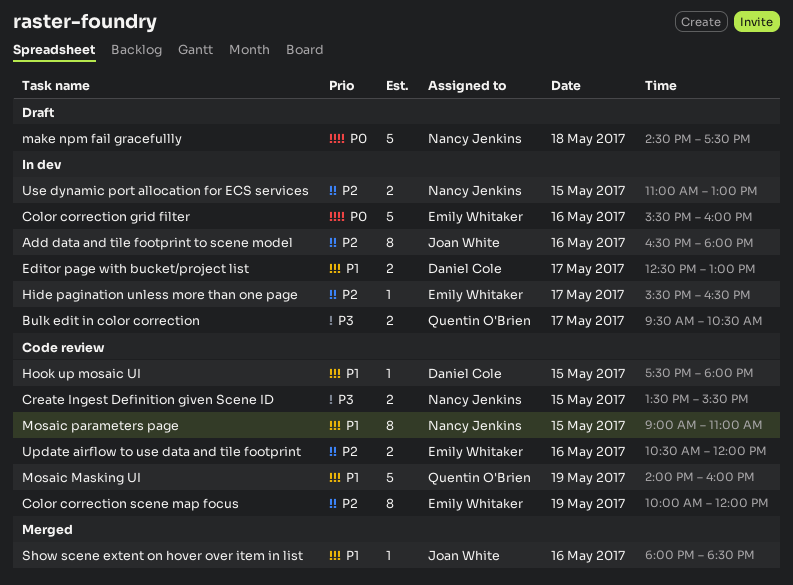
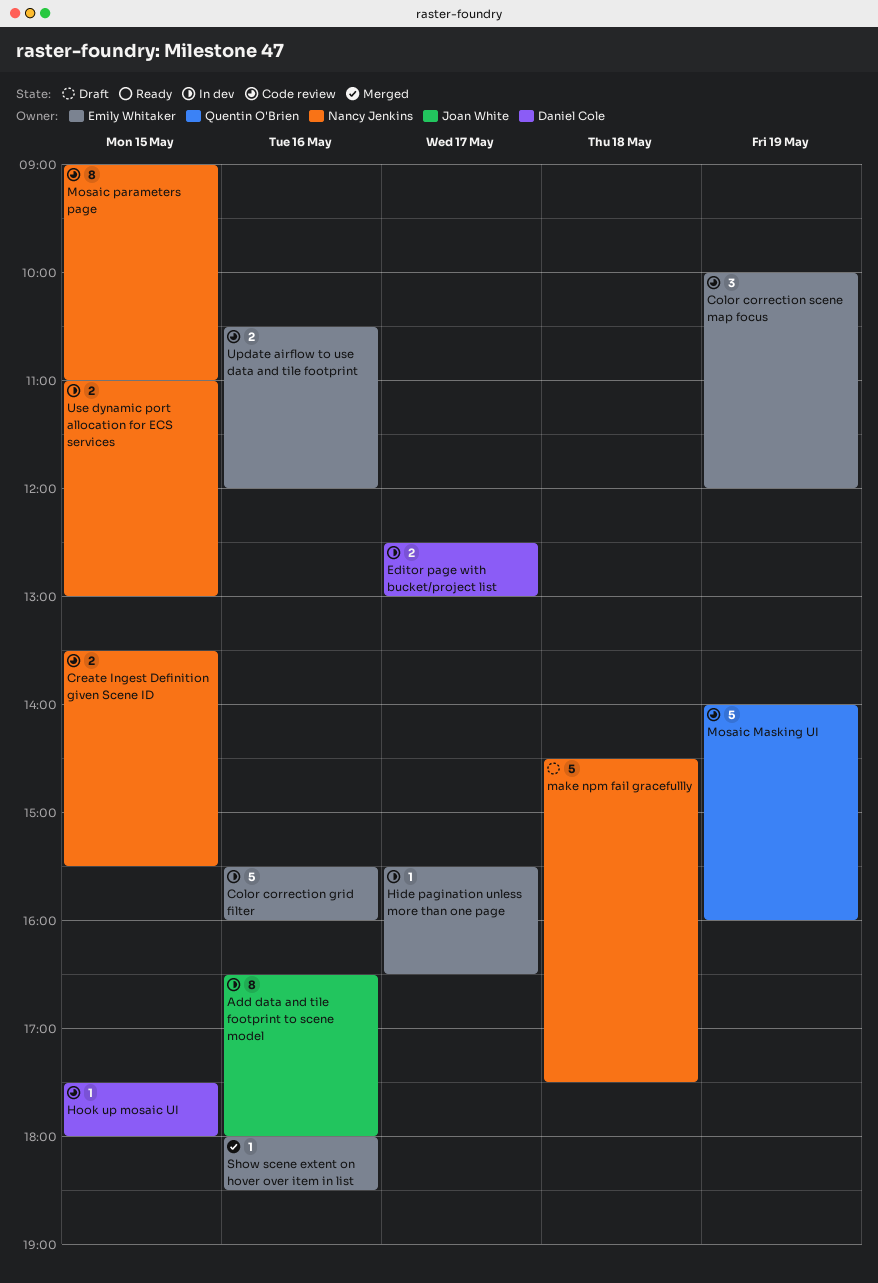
Bulk edit in color correction: present -> none
Color correction scene map focus, estimate: 8 -> 3
Show scene extent on hover over item in list, owner: Joan White -> Emily Whitaker

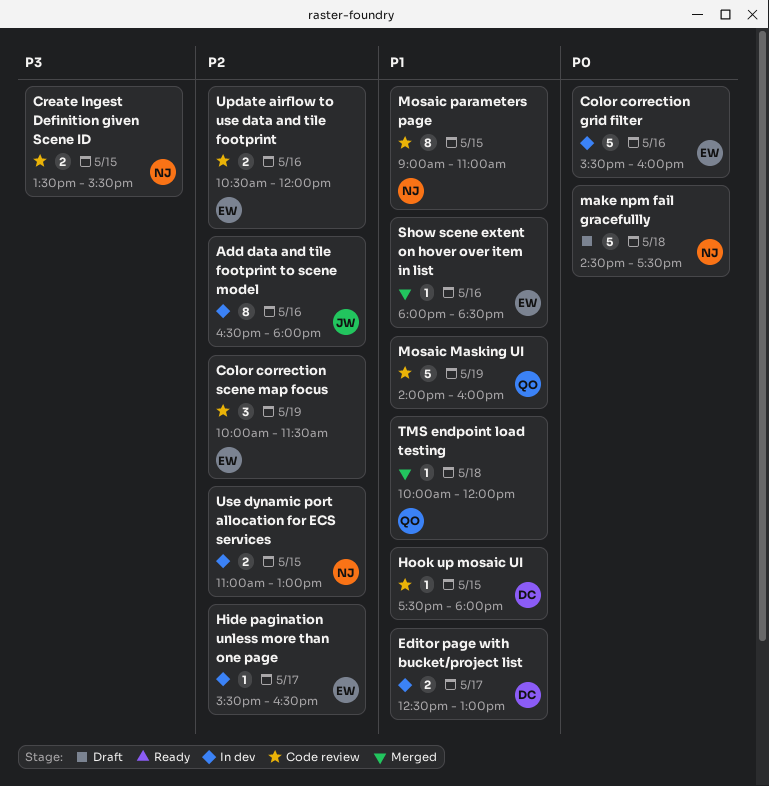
Color correction scene map focus, ends: 12:00 -> 11:30
TMS endpoint load testing: none -> present

